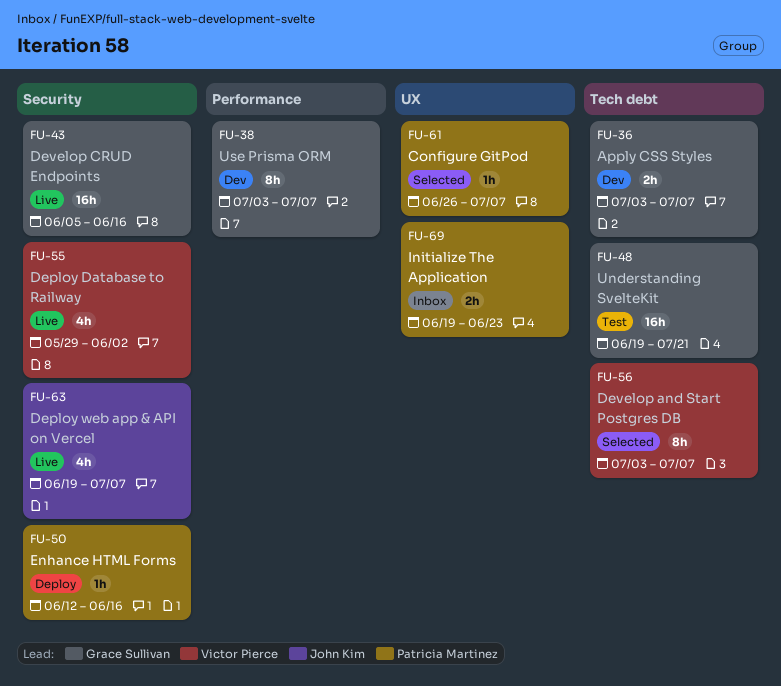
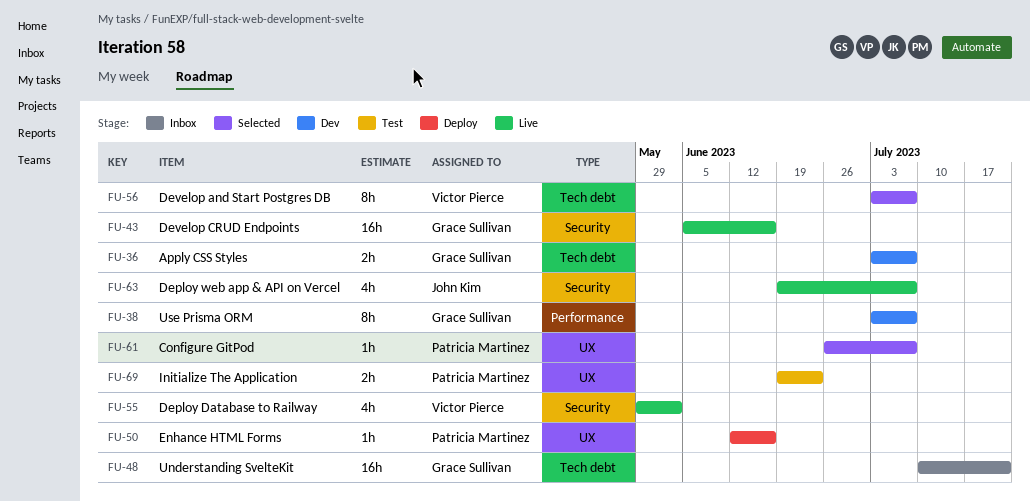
FU-48, status: Test -> Inbox
FU-48, start: Jun 19 -> Jul 10
FU-50, label: Security -> UX
FU-69, status: Inbox -> Test

